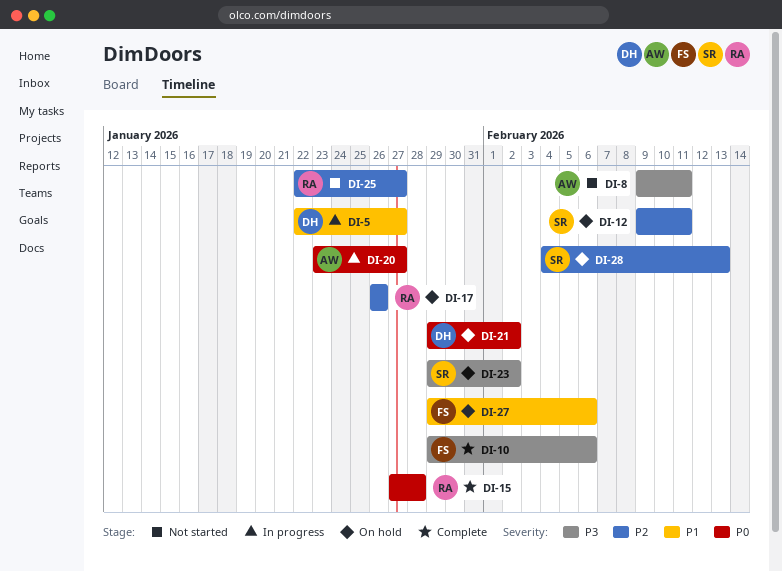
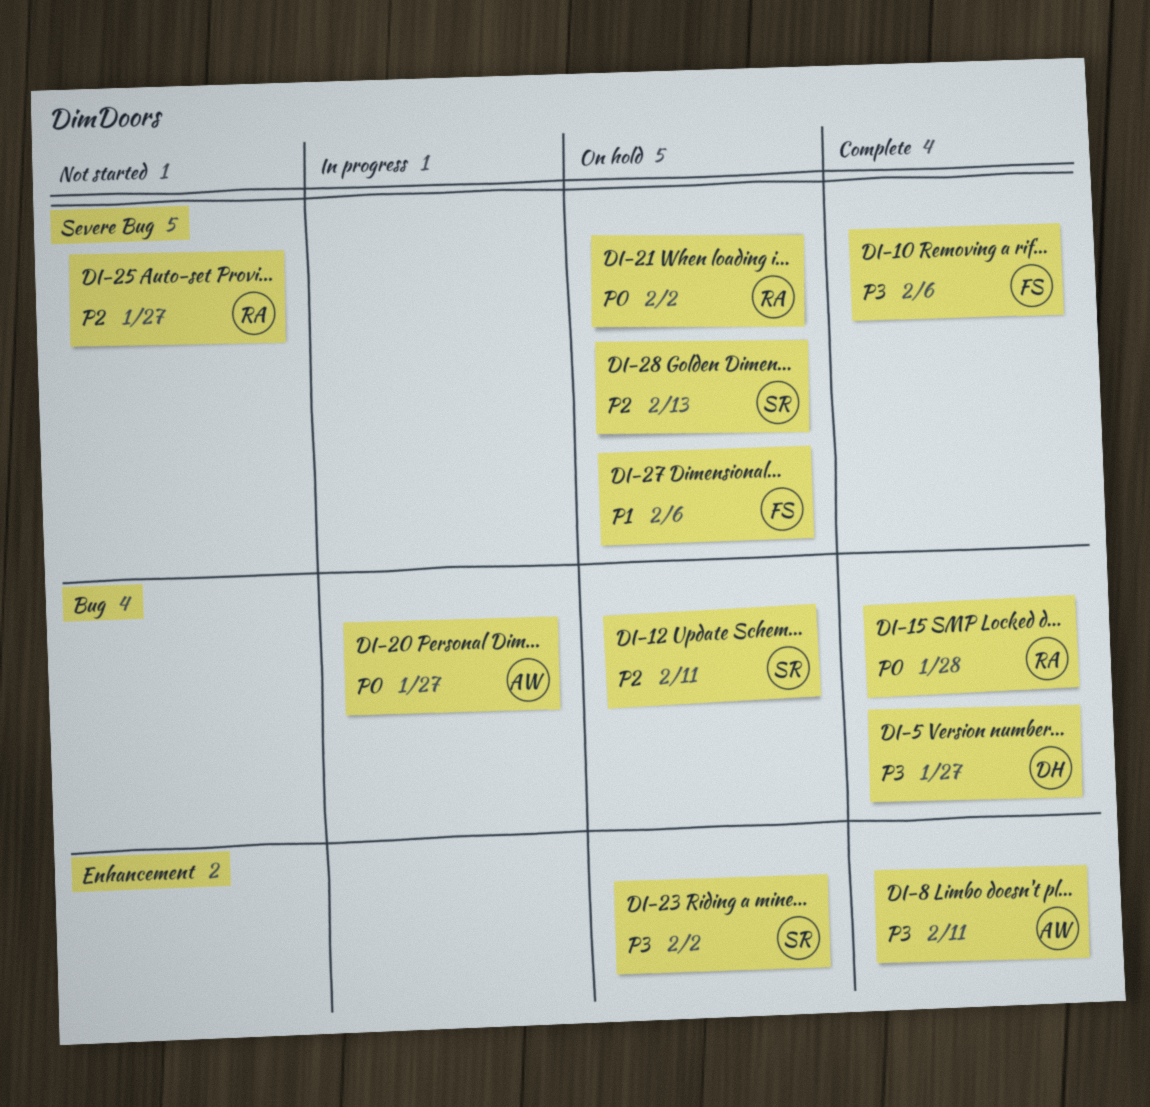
DI-5, status: In progress -> Complete
DI-5, priority: P1 -> P3
DI-8, status: Not started -> Complete
DI-17: present -> none
DI-21, owner: DH -> RA

